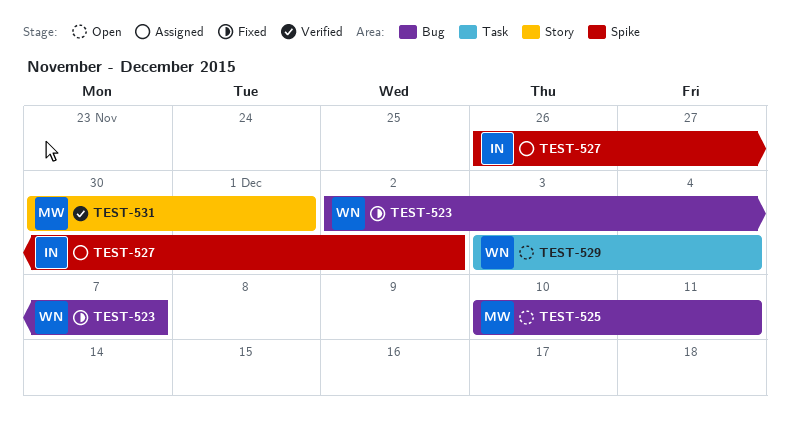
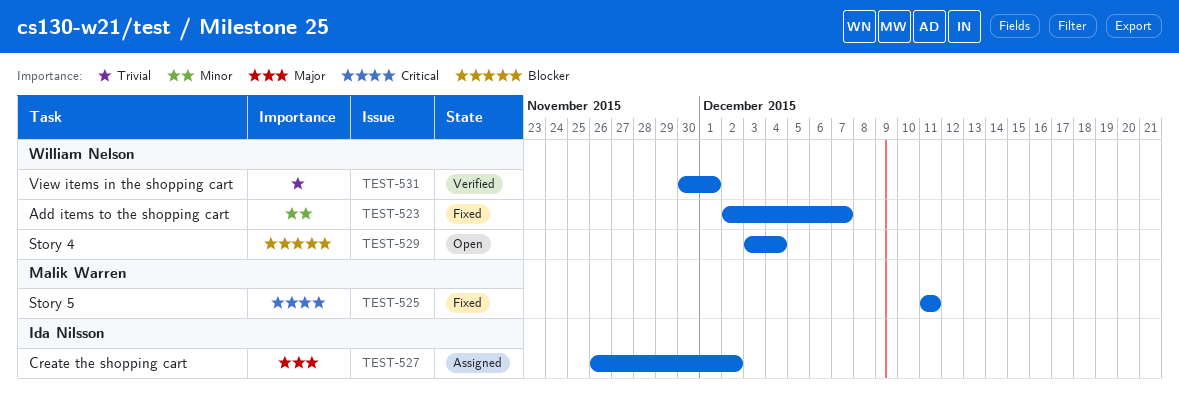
TEST-525, status: Open -> Fixed
TEST-525, start: Dec 10 -> Dec 11
TEST-531, owner: Malik Warren -> William Nelson

